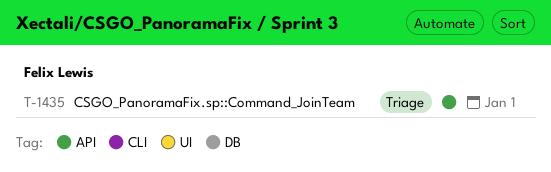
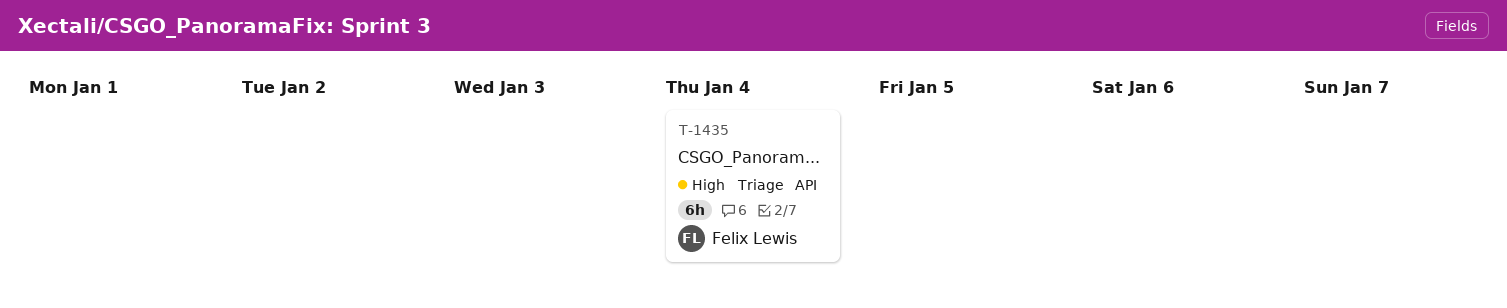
T-1435, due: Jan 1 -> Jan 4

